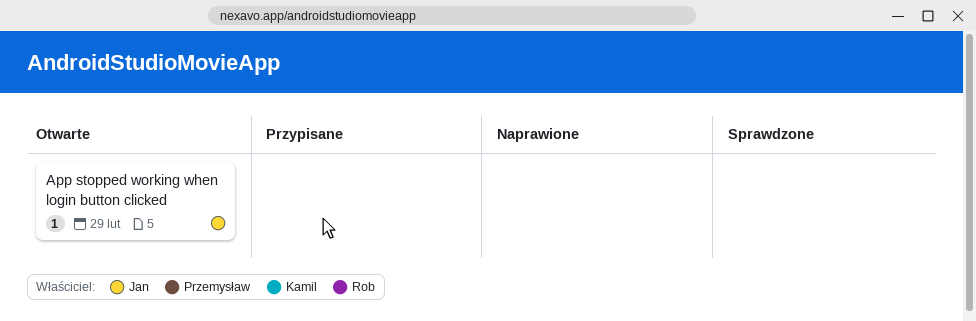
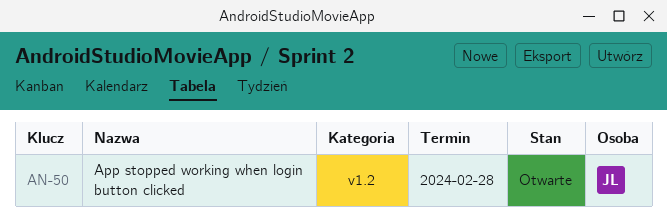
App stopped working when login button clicked, due: Feb 29 -> Feb 28

